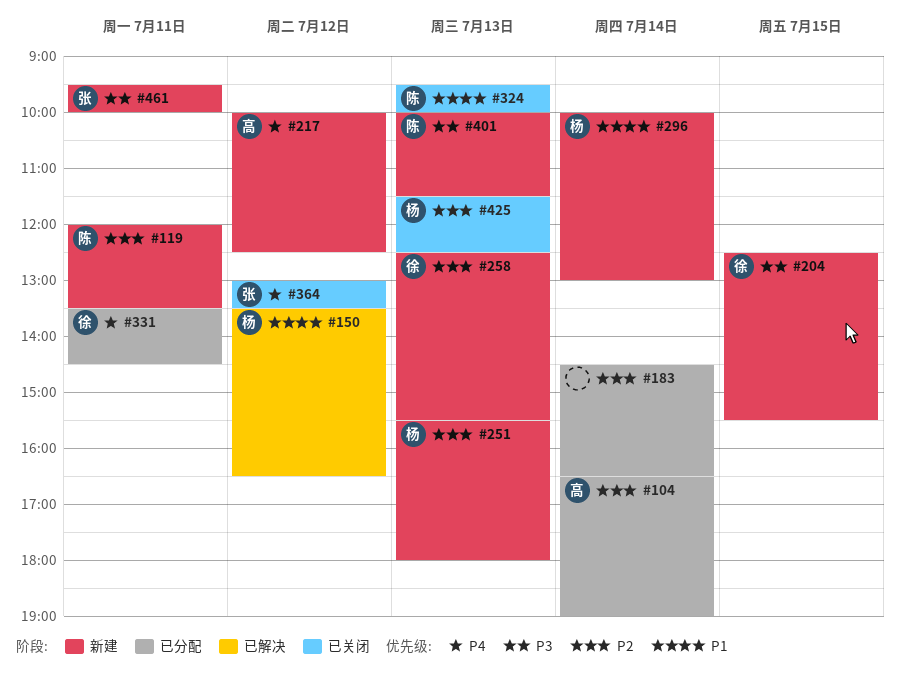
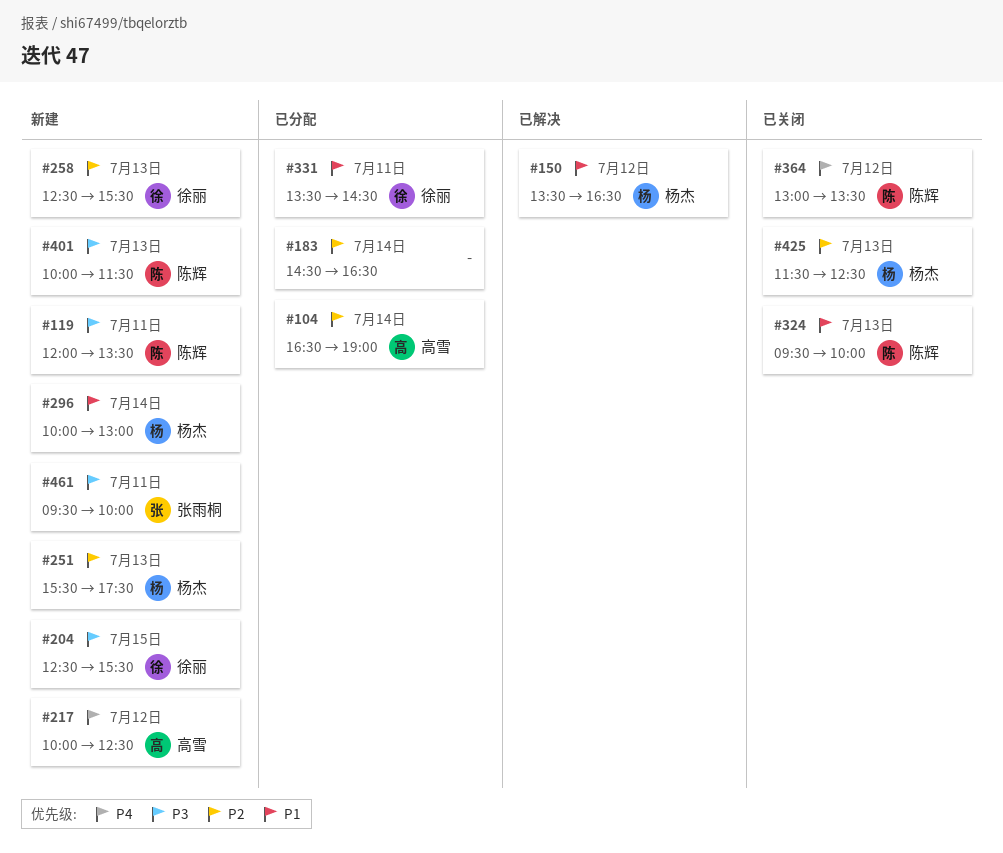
#119, priority: P2 -> P3
#251, ends: 18:00 -> 17:30
#331, priority: P4 -> P1
#364, owner: 张雨桐 -> 陈辉

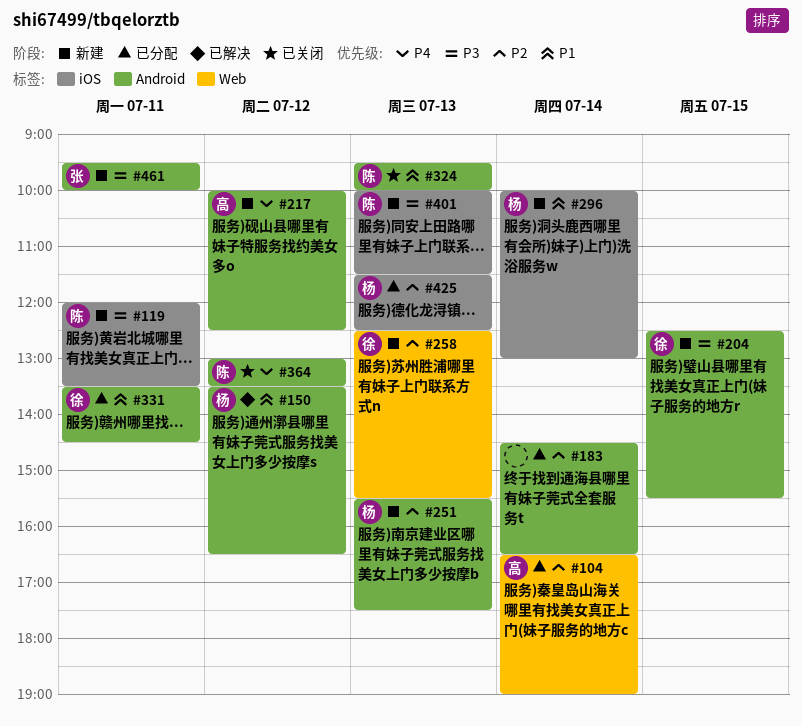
#425, status: 已关闭 -> 已分配

